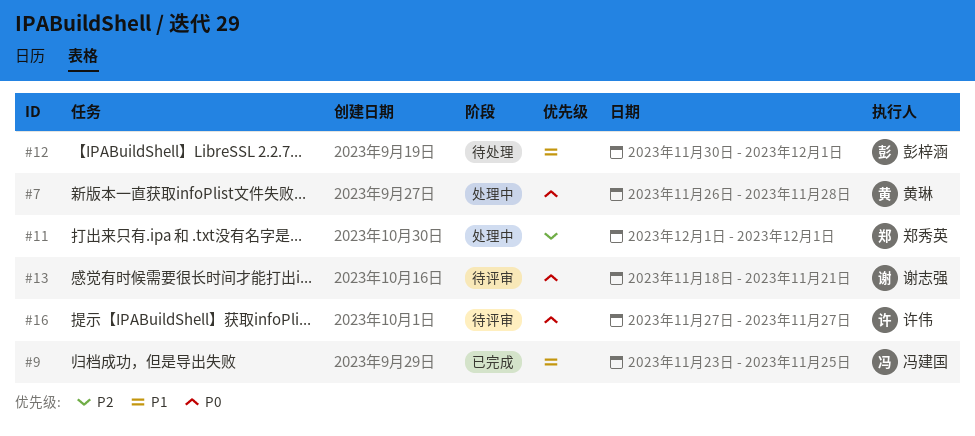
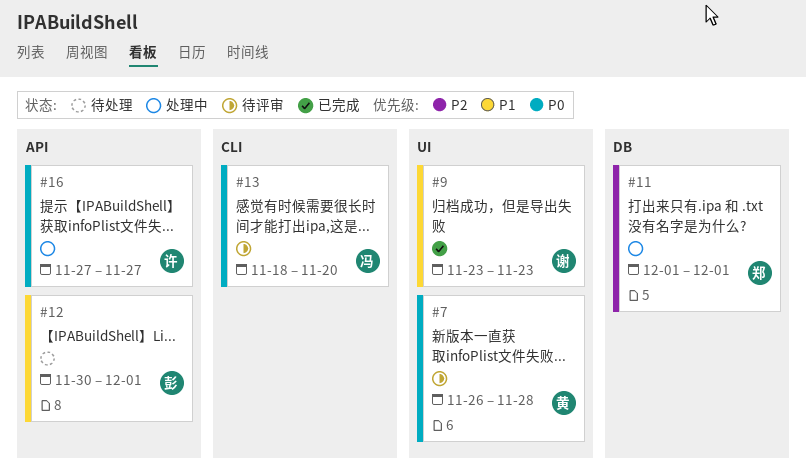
#7, status: 处理中 -> 待评审
#9, owner: 冯建国 -> 谢志强
#9, due: Nov 25 -> Nov 23
#13, owner: 谢志强 -> 冯建国
#13, due: Nov 21 -> Nov 20
#16, status: 待评审 -> 处理中

